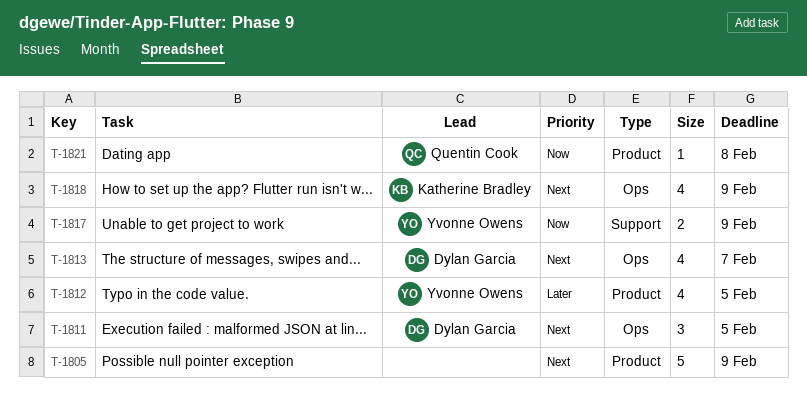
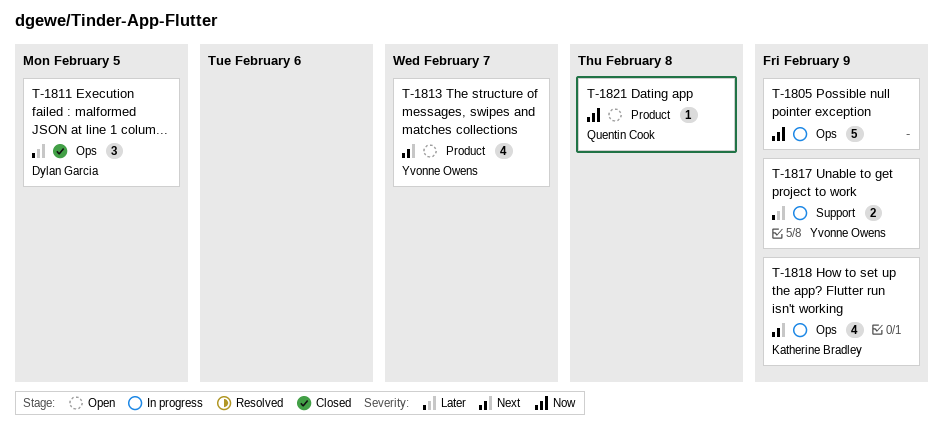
T-1805, priority: Next -> Now
T-1805, label: Product -> Ops
T-1811, priority: Next -> Later
T-1812: present -> none
T-1813, owner: Dylan Garcia -> Yvonne Owens
T-1813, label: Ops -> Product
T-1817, priority: Now -> Later

